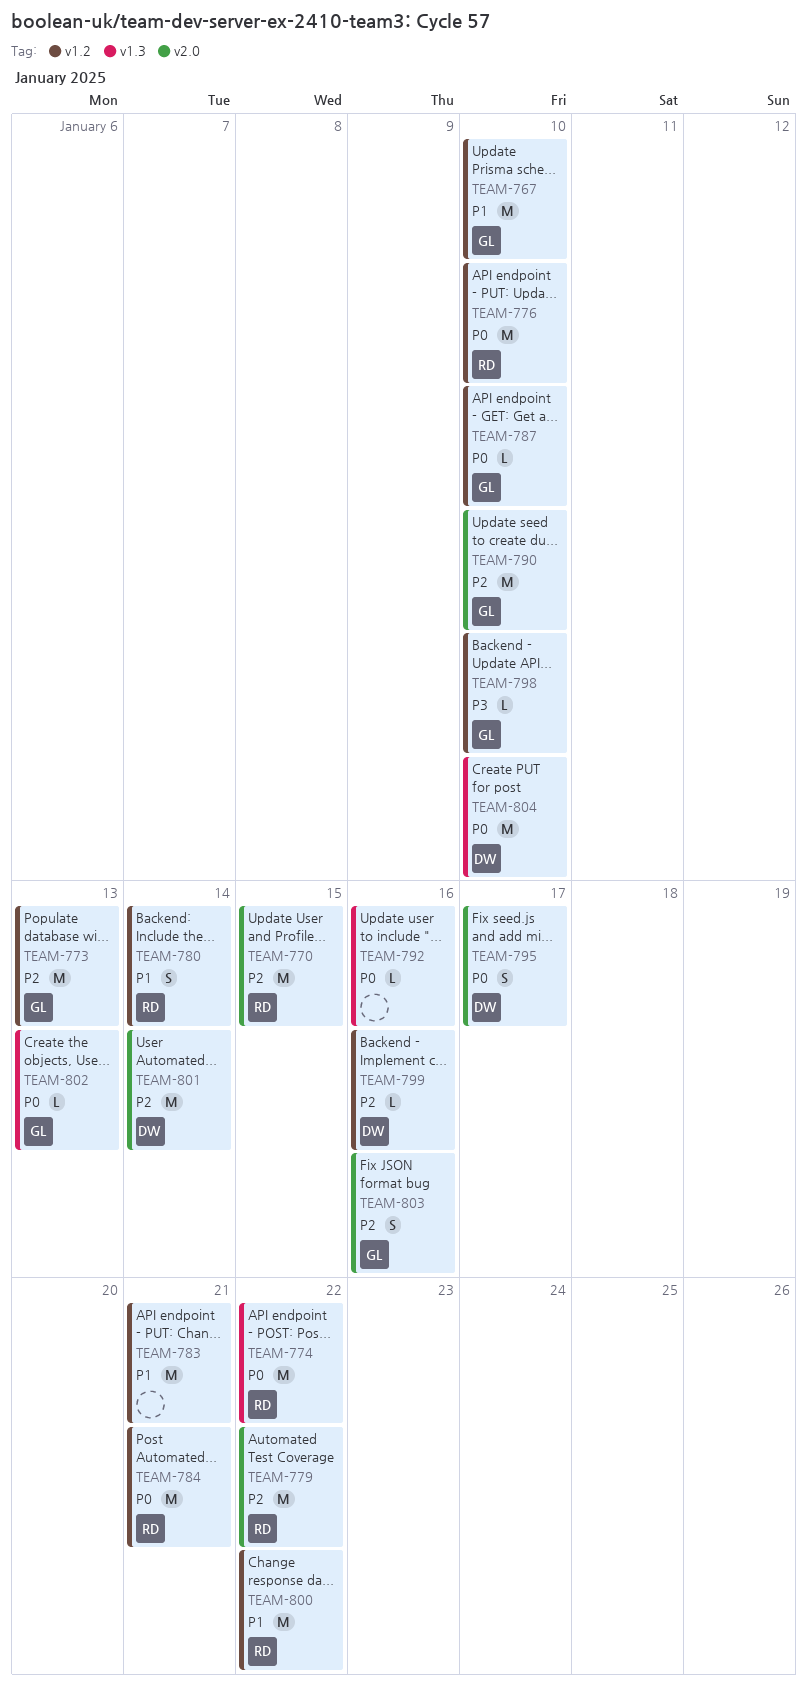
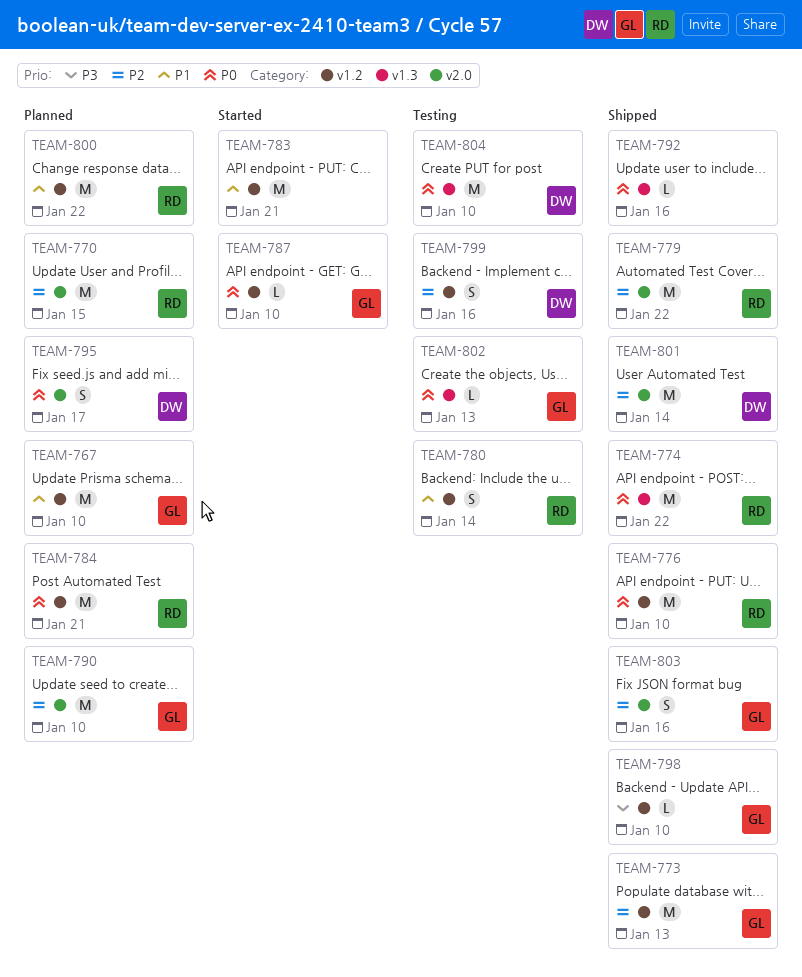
TEAM-799, estimate: L -> S

